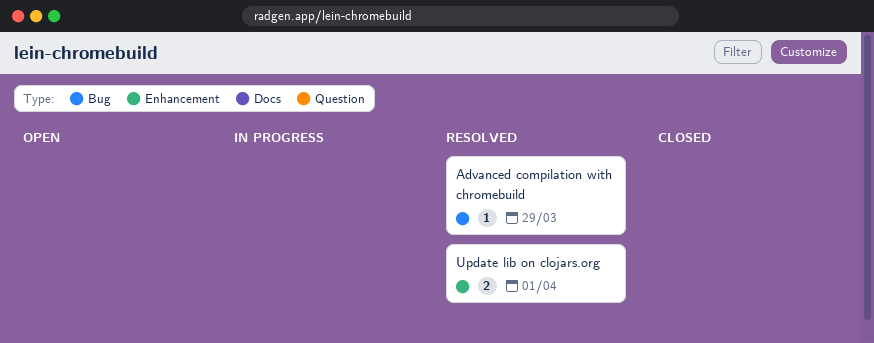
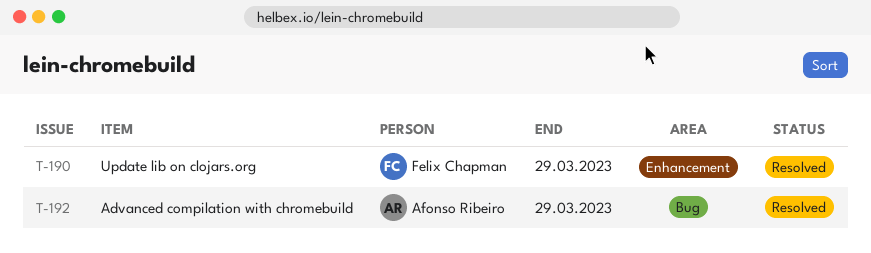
Update lib on clojars.org, due: Apr 1 -> Mar 29

